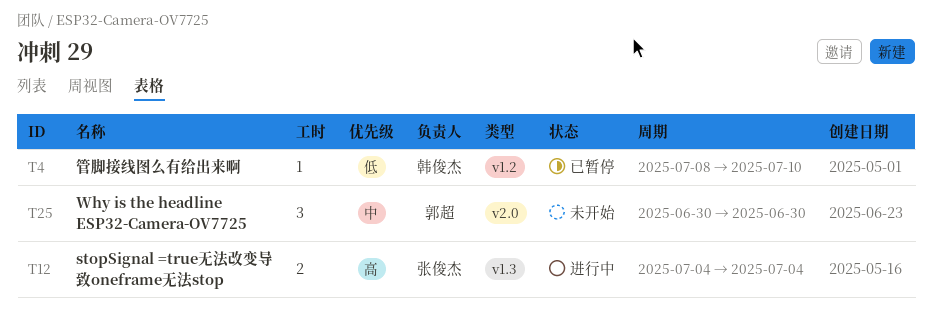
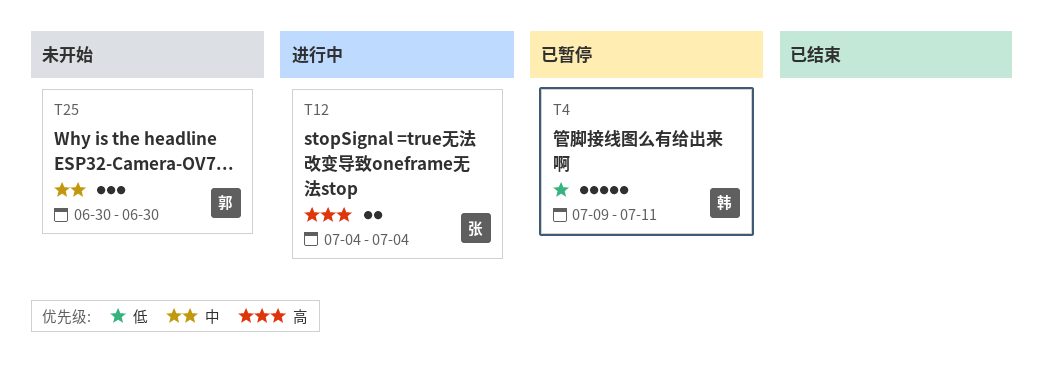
T4, estimate: 1 -> 5
T4, start: Jul 8 -> Jul 9
T4, due: Jul 10 -> Jul 11

